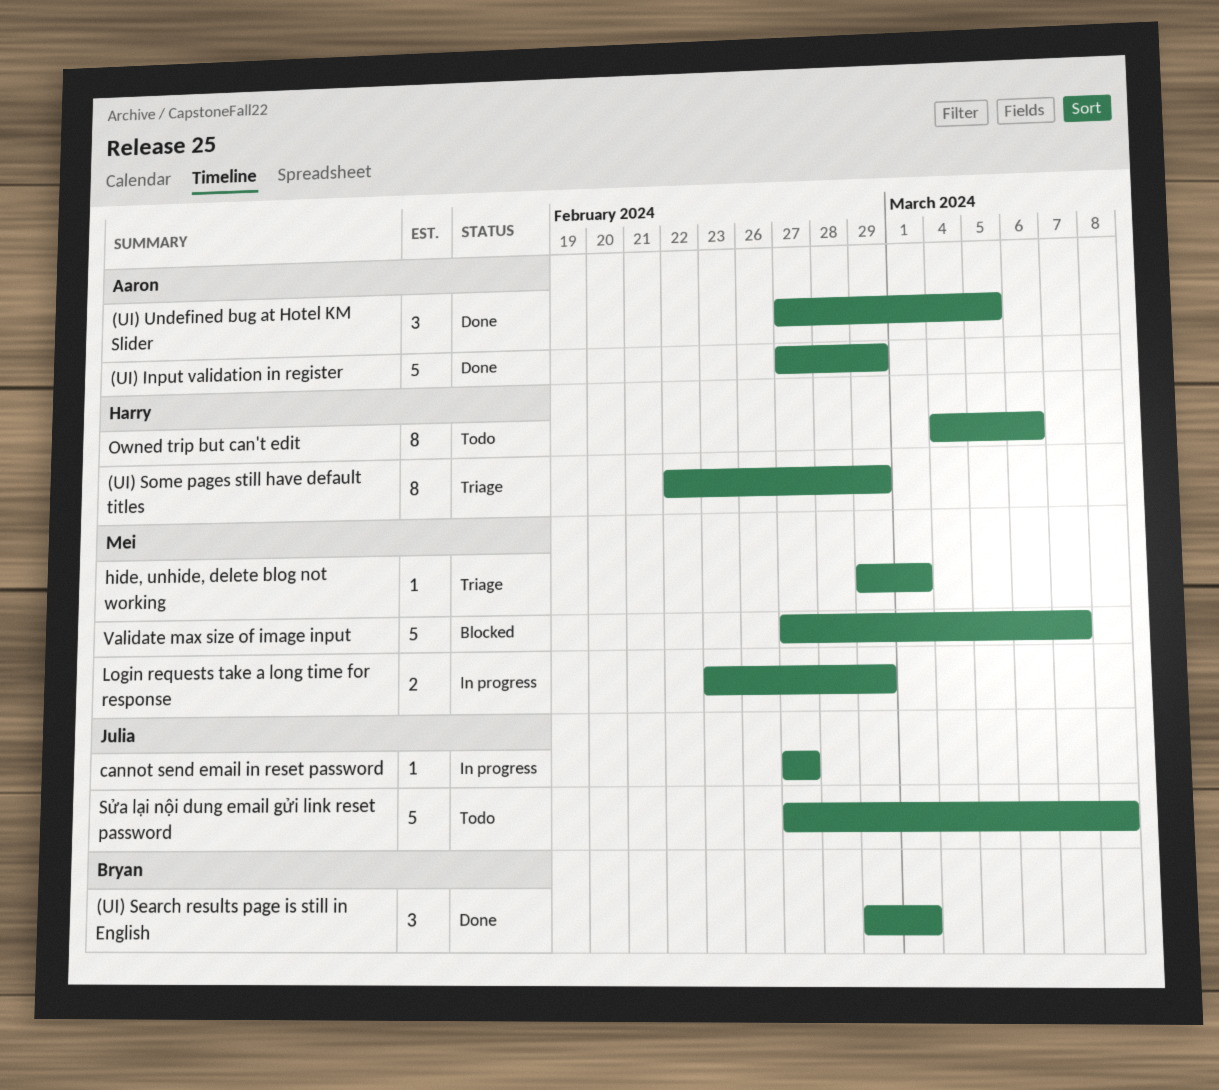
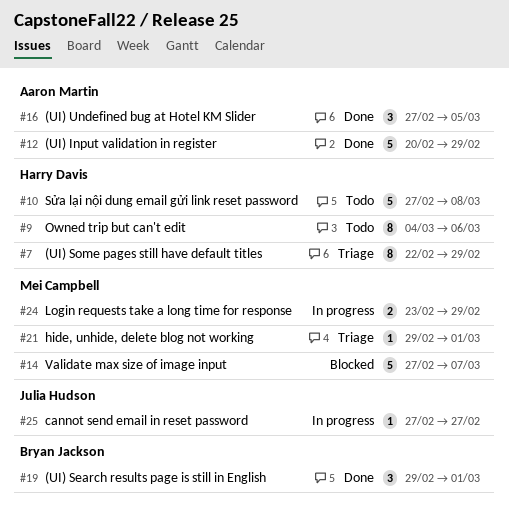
(UI) Input validation in register, start: Feb 27 -> Feb 20
Sửa lại nội dung email gửi link reset password, owner: Julia Hudson -> Harry Davis

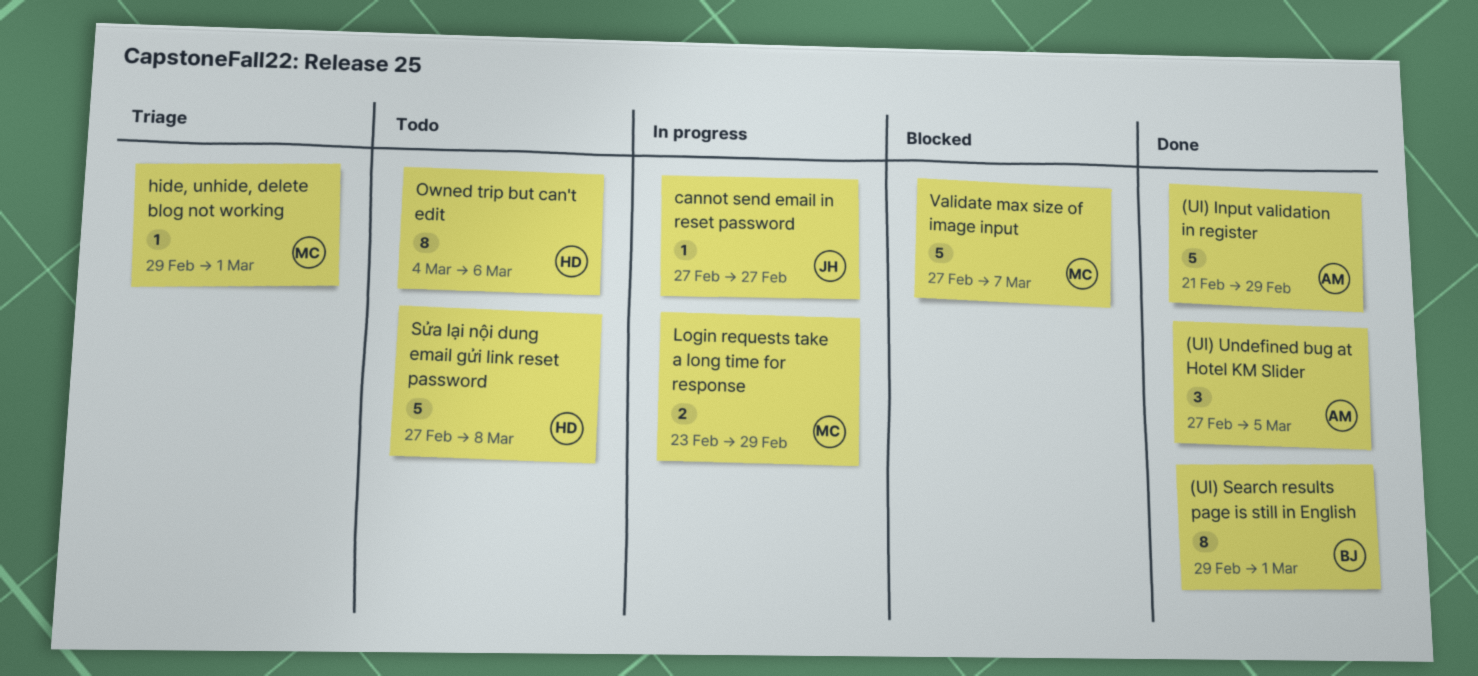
(UI) Input validation in register, start: Feb 20 -> Feb 21
(UI) Search results page is still in English, estimate: 3 -> 8
(UI) Some pages still have default titles: present -> none

